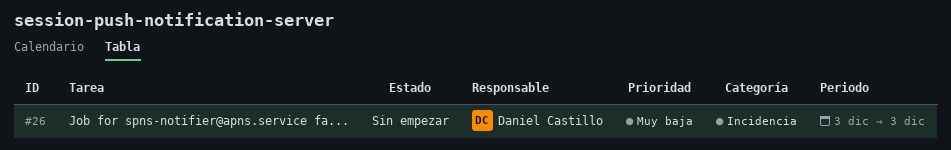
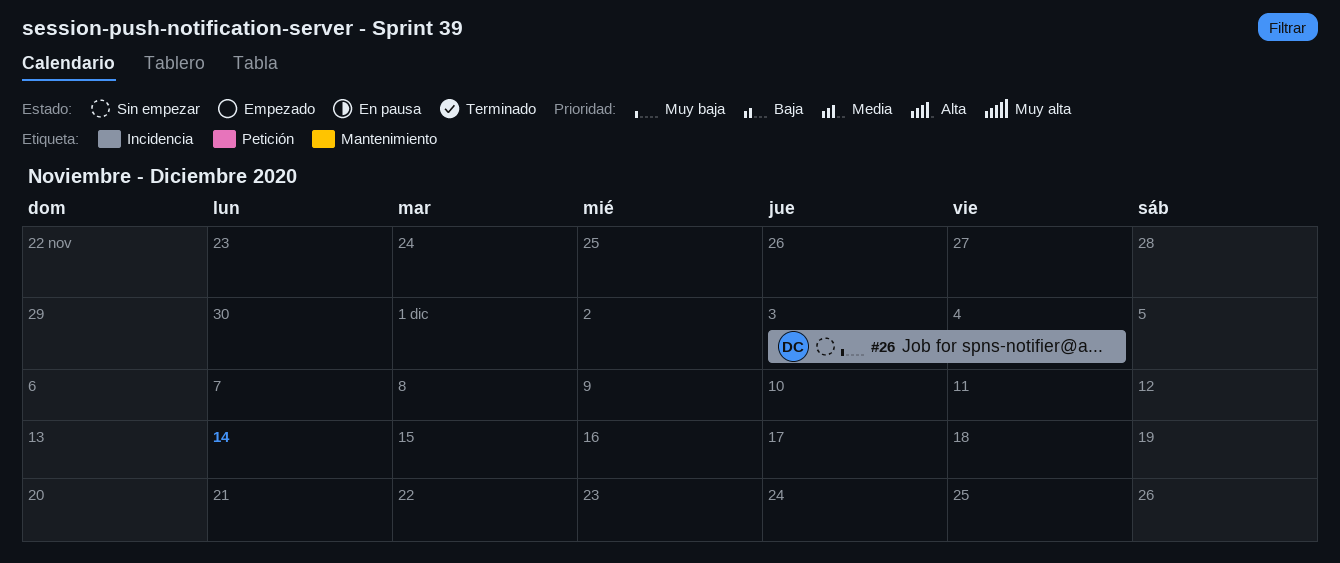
#26, due: Dec 3 -> Dec 4

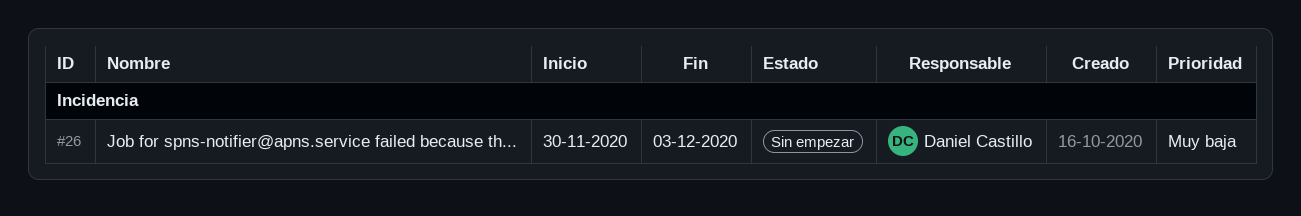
#26, start: Dec 3 -> Nov 30
#26, due: Dec 4 -> Dec 3

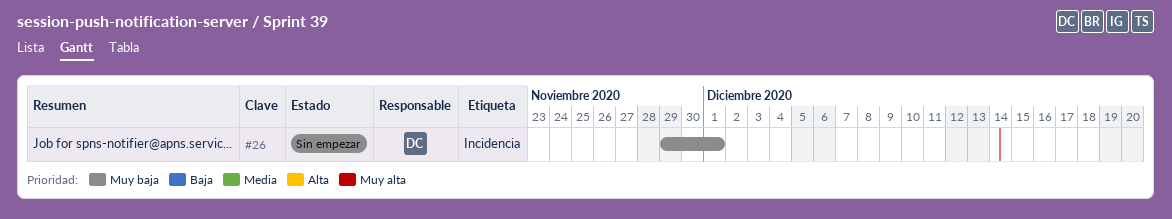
#26, start: Nov 30 -> Nov 29
#26, due: Dec 3 -> Dec 1

